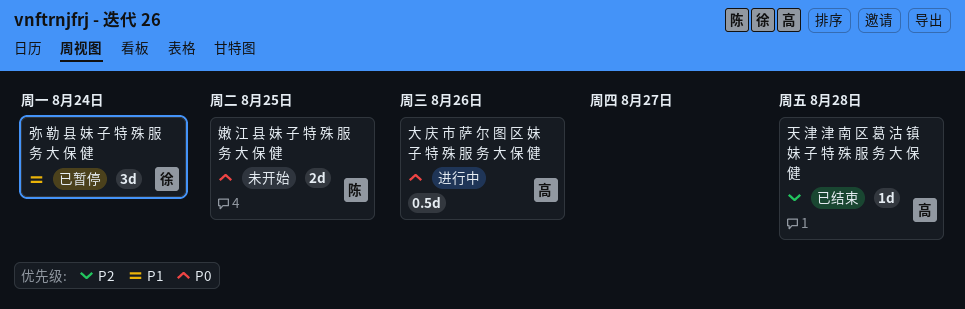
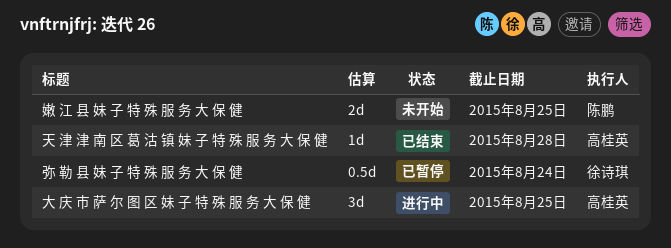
大 庆 市 萨 尔 图 区 妹 子 特 殊 服 务 大 保 健, estimate: 0.5d -> 3d
大 庆 市 萨 尔 图 区 妹 子 特 殊 服 务 大 保 健, due: Aug 26 -> Aug 25
弥 勒 县 妹 子 特 殊 服 务 大 保 健, estimate: 3d -> 0.5d

